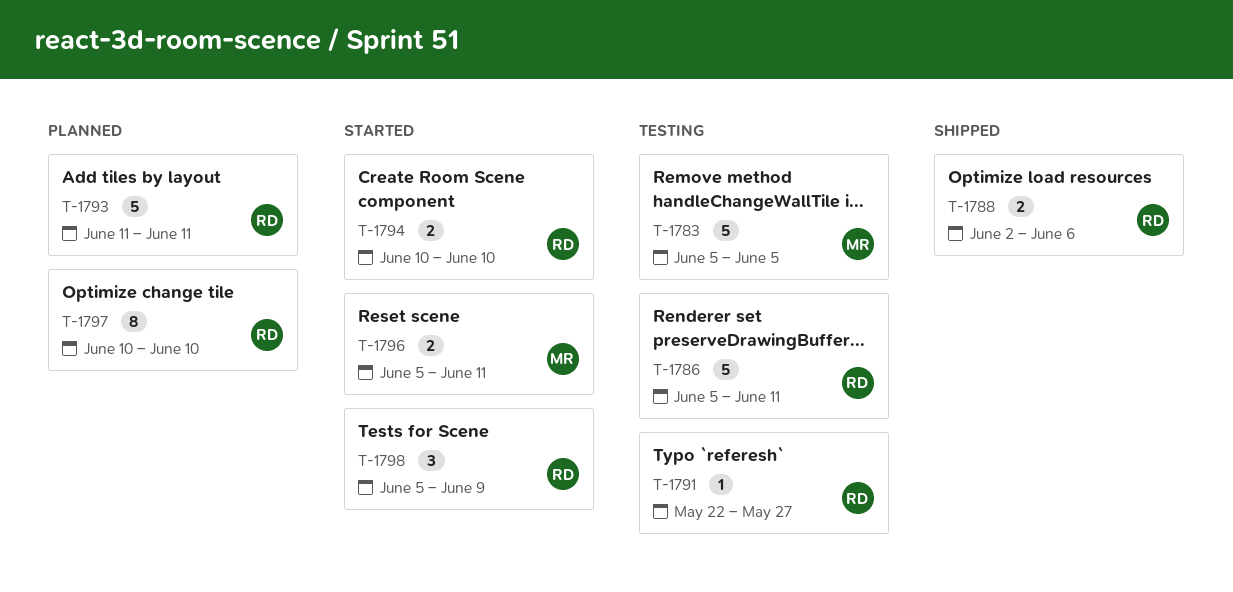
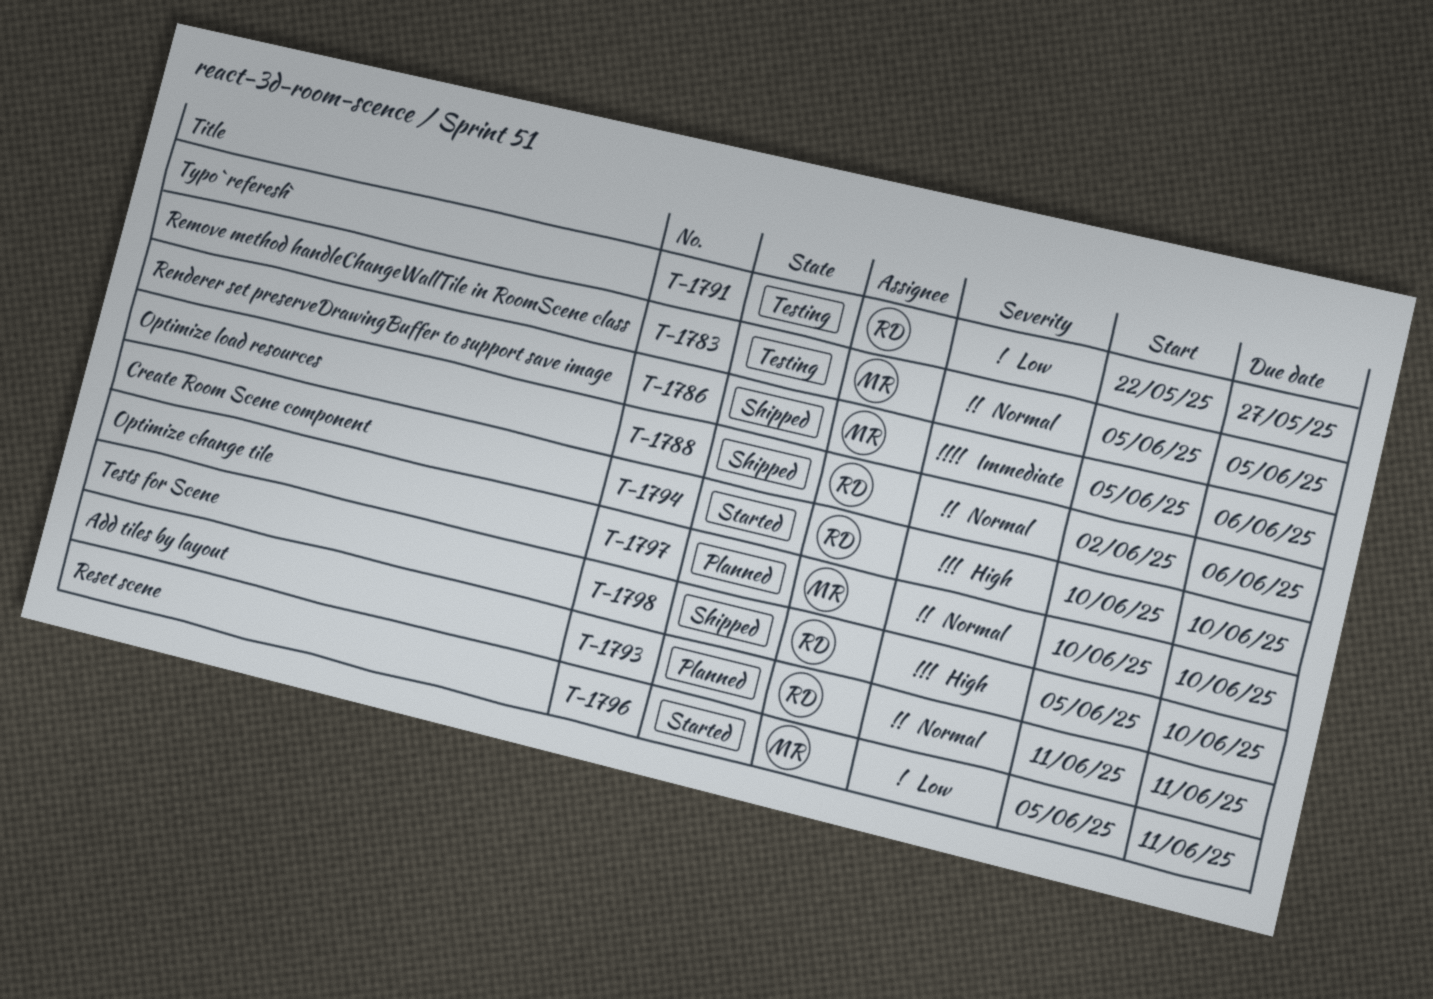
T-1786, status: Testing -> Shipped
T-1786, owner: RD -> MR
T-1786, due: Jun 11 -> Jun 6
T-1797, owner: RD -> MR
T-1798, status: Started -> Shipped
T-1798, due: Jun 9 -> Jun 10

